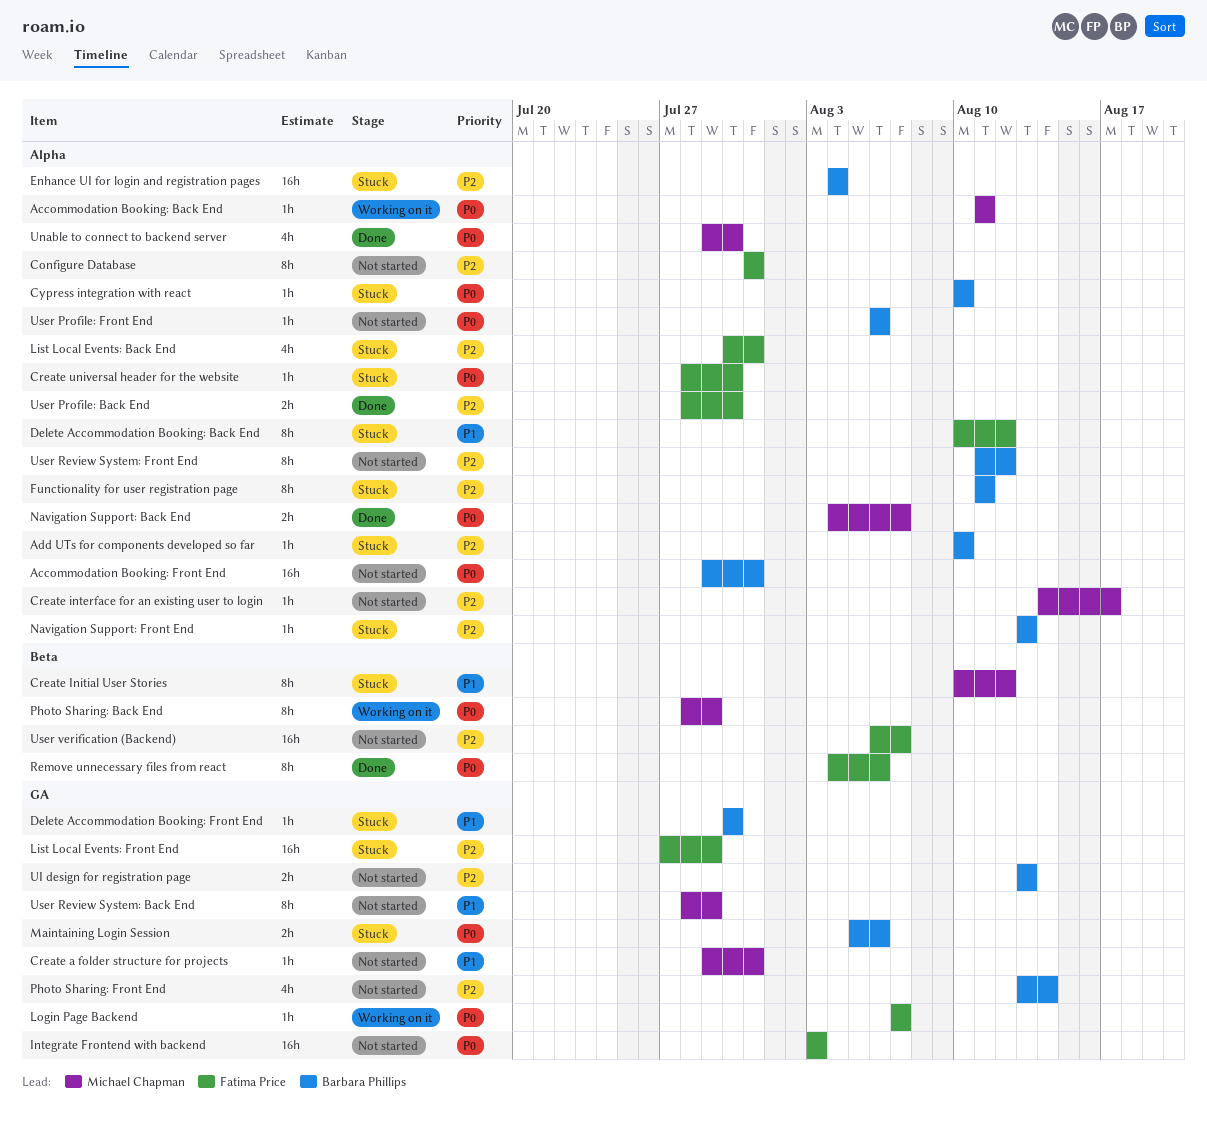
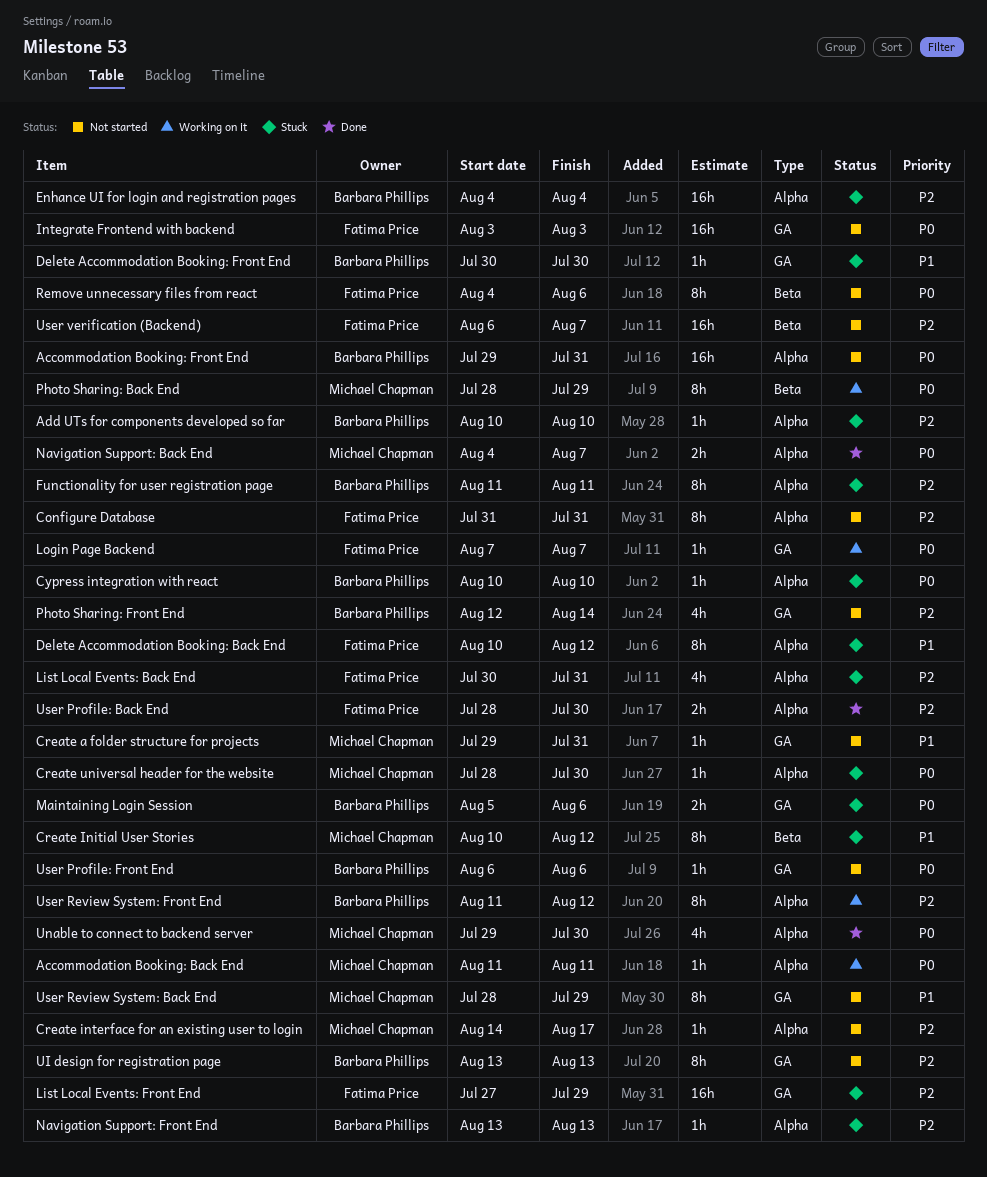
Create universal header for the website, owner: Fatima Price -> Michael Chapman
Photo Sharing: Front End, start: Aug 13 -> Aug 12
Remove unnecessary files from react, status: Done -> Not started
UI design for registration page, estimate: 2h -> 8h
User Profile: Front End, label: Alpha -> GA
User Review System: Front End, status: Not started -> Working on it

